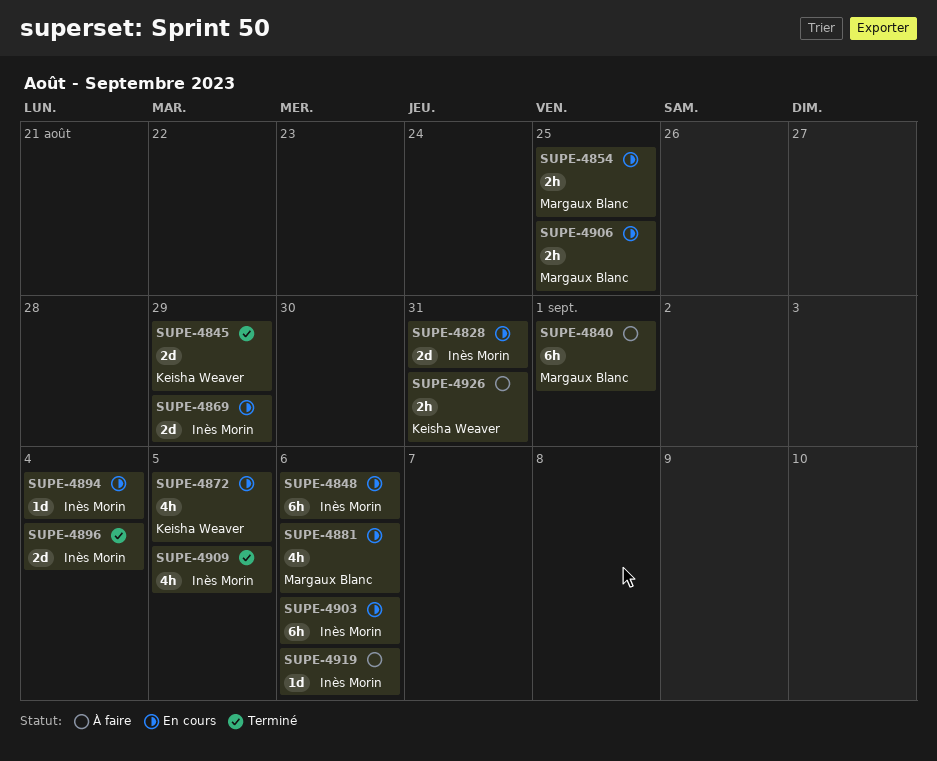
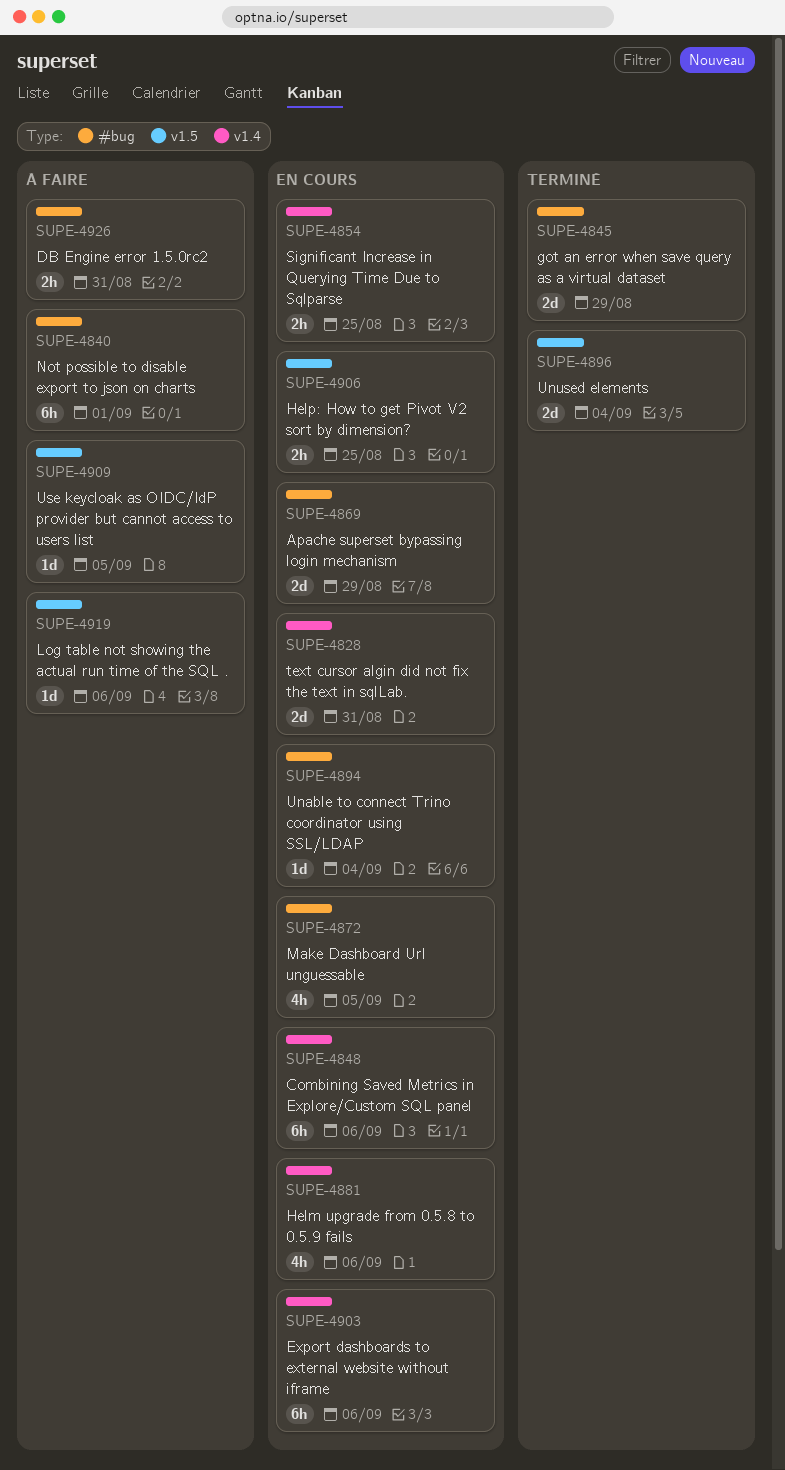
SUPE-4909, status: Terminé -> À faire
SUPE-4909, estimate: 4h -> 1d

